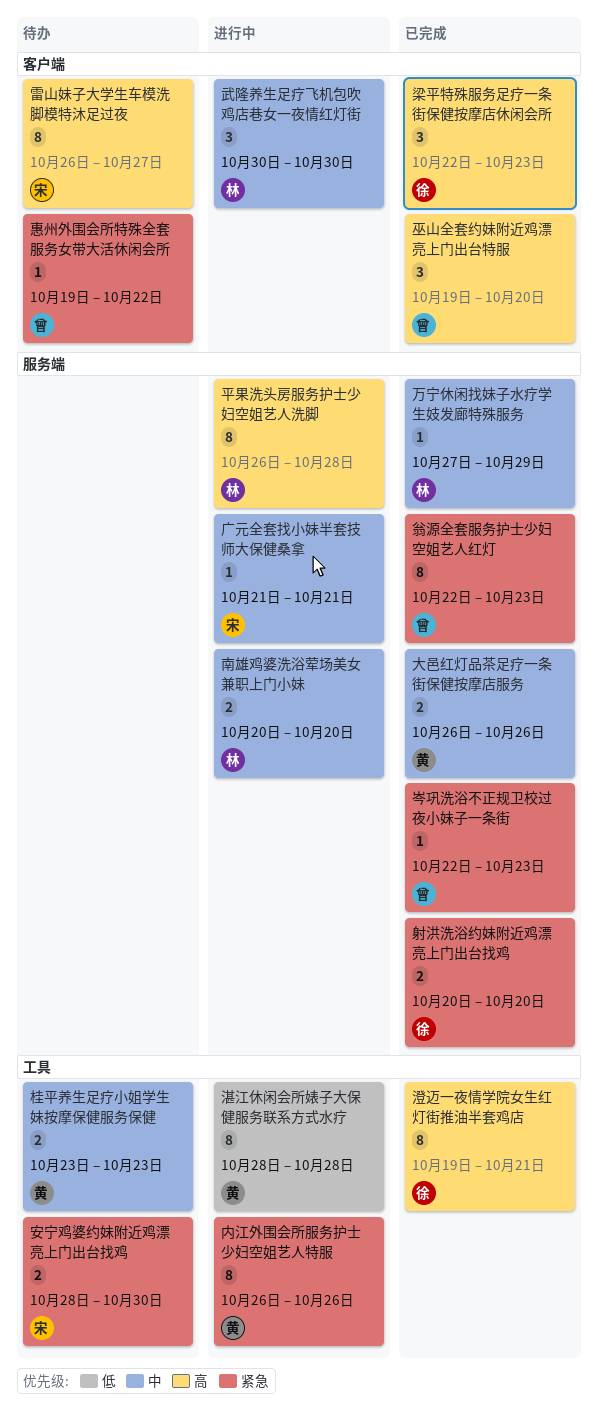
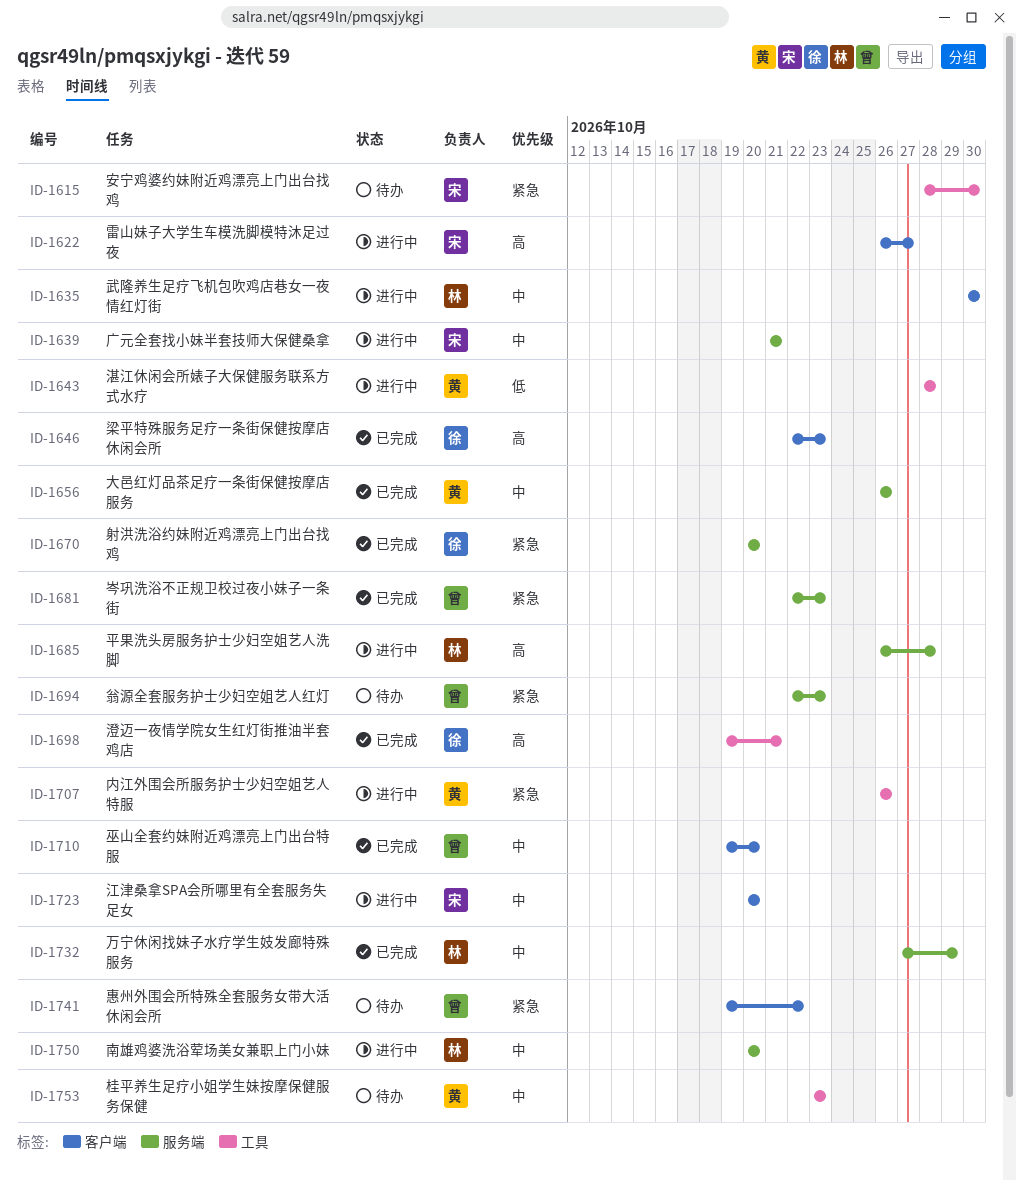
巫山全套约妹附近鸡漂亮上门出台特服, priority: 高 -> 中
江津桑拿SPA会所哪里有全套服务失足女: none -> present
翁源全套服务护士少妇空姐艺人红灯, status: 已完成 -> 待办
雷山妹子大学生车模洗脚模特沐足过夜, status: 待办 -> 进行中

